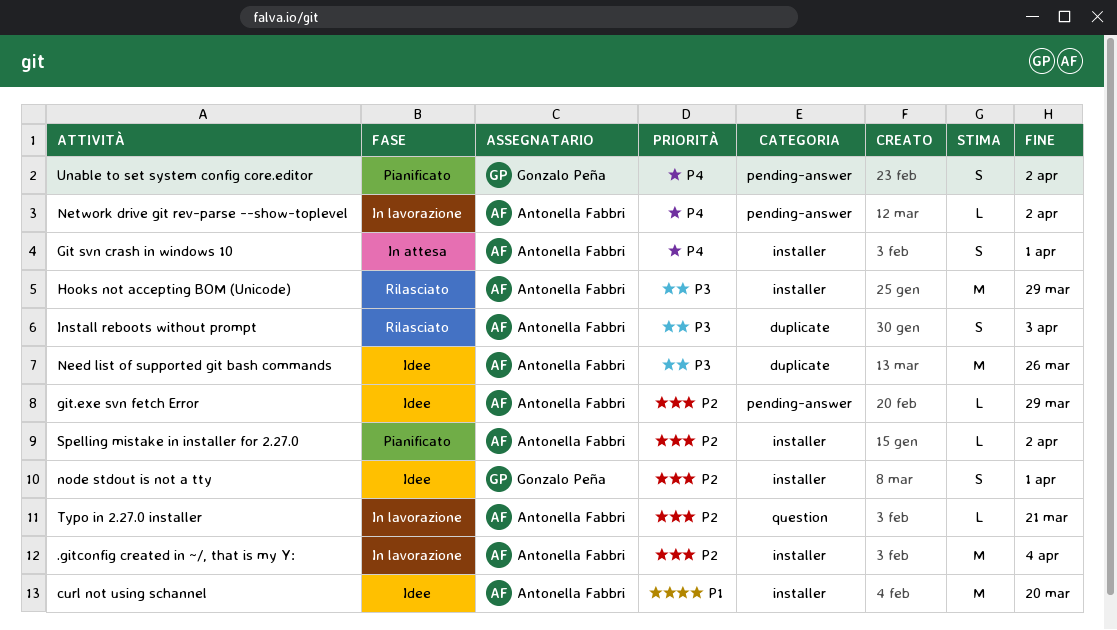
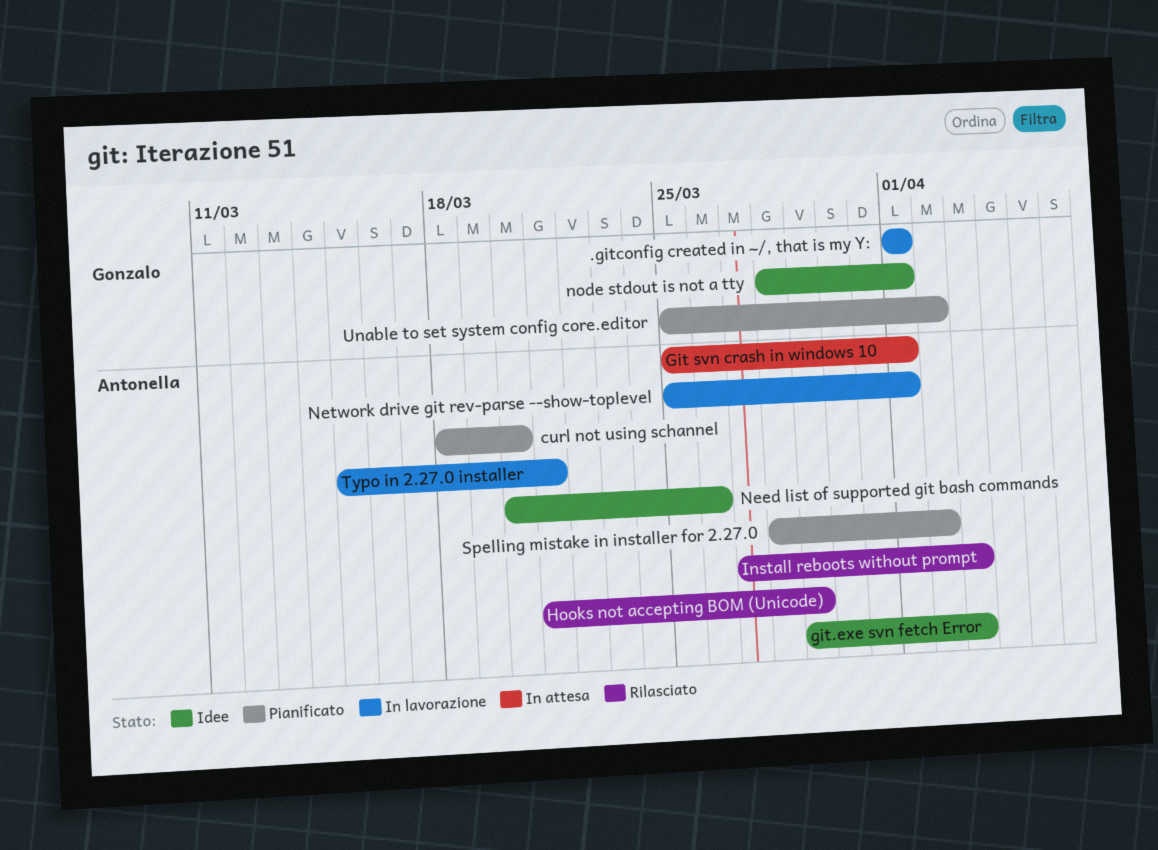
.gitconfig created in ~/, that is my Y:, owner: Antonella Fabbri -> Gonzalo Peña
.gitconfig created in ~/, that is my Y:, due: Apr 4 -> Apr 1
curl not using schannel, status: Idee -> Pianificato
git.exe svn fetch Error, due: Mar 29 -> Apr 3
Network drive git rev-parse --show-toplevel, due: Apr 2 -> Apr 1

